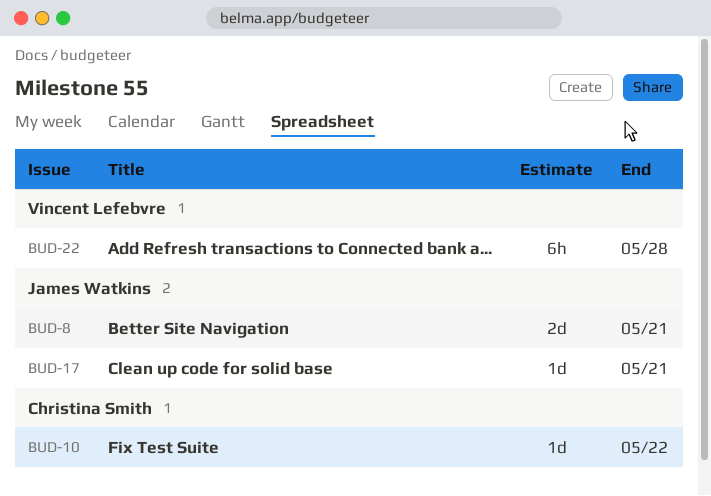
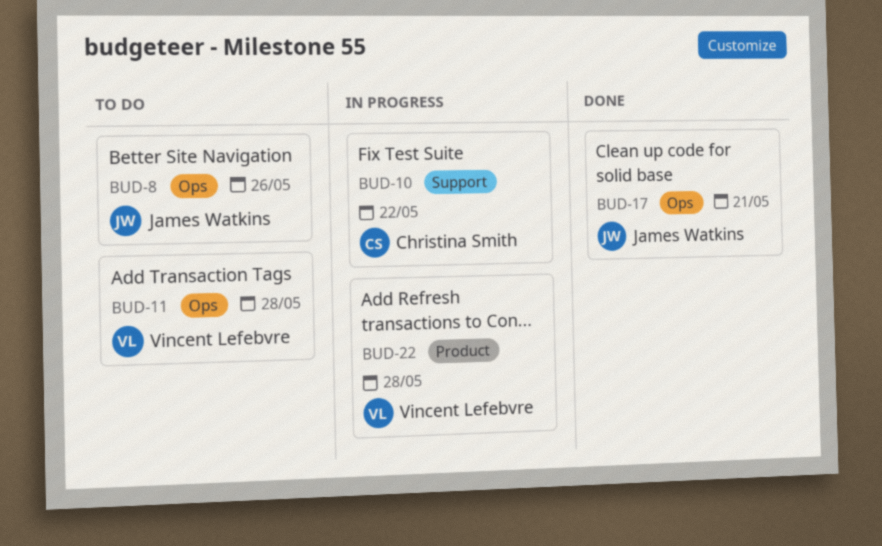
BUD-8, due: May 21 -> May 26
BUD-11: none -> present

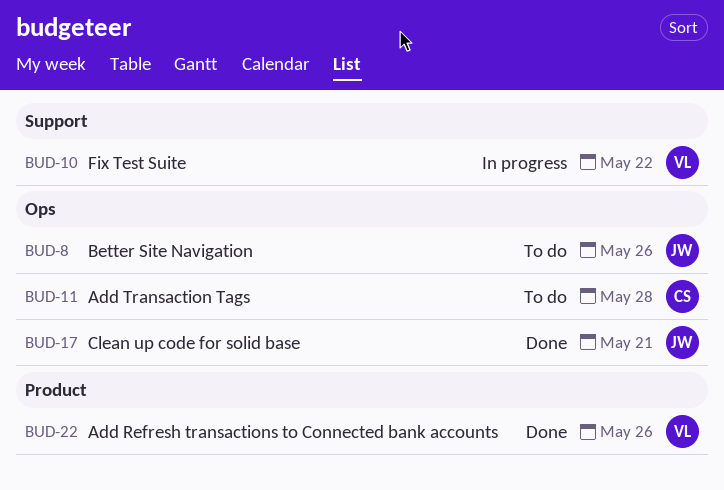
BUD-10, owner: Christina Smith -> Vincent Lefebvre
BUD-11, owner: Vincent Lefebvre -> Christina Smith
BUD-22, status: In progress -> Done
BUD-22, due: May 28 -> May 26

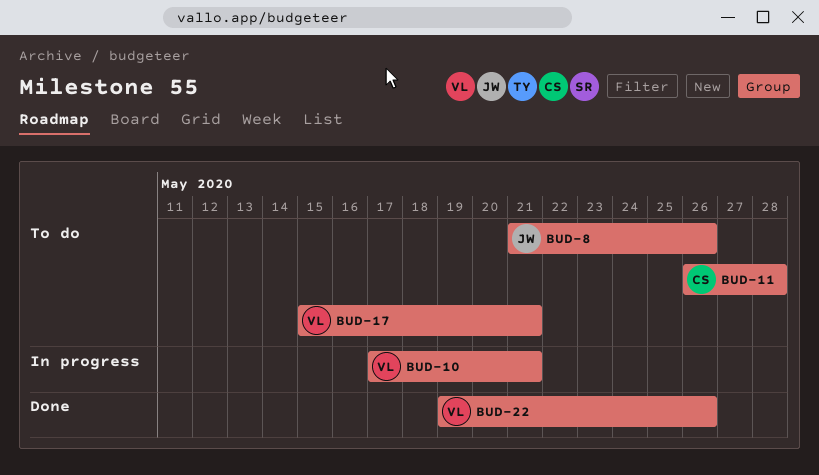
BUD-10, due: May 22 -> May 21
BUD-17, status: Done -> To do
BUD-17, owner: JW -> VL

